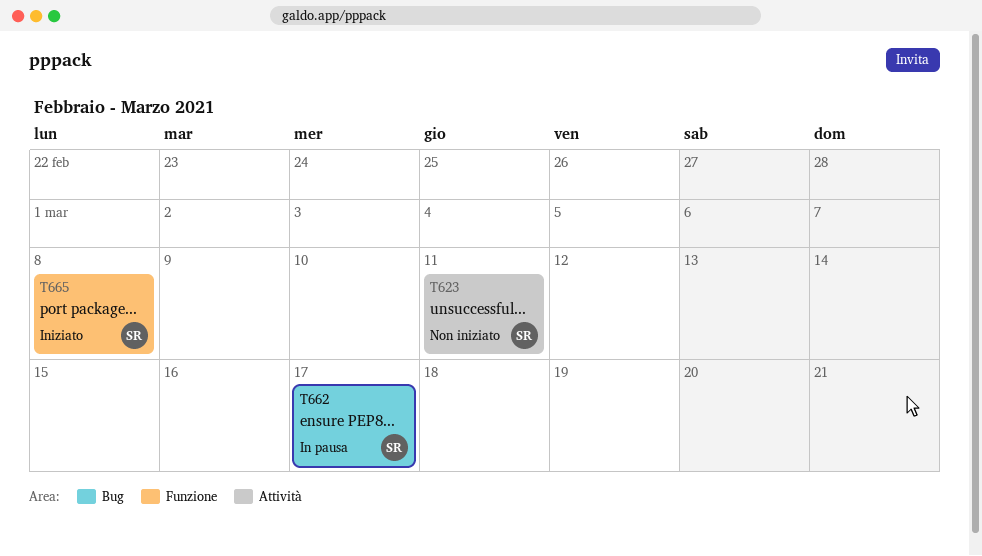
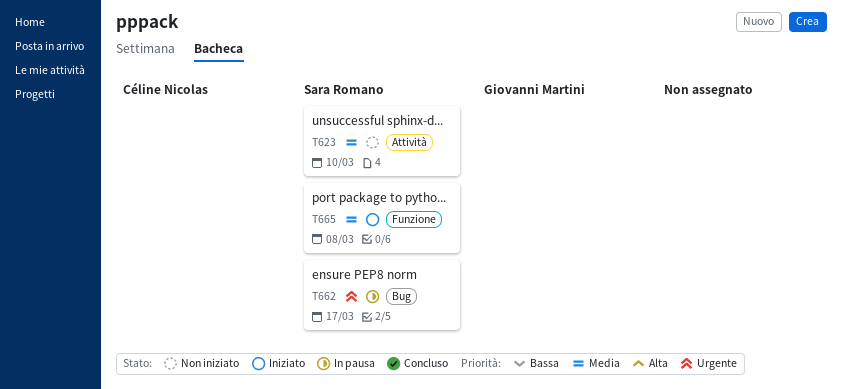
T623, due: Mar 11 -> Mar 10

